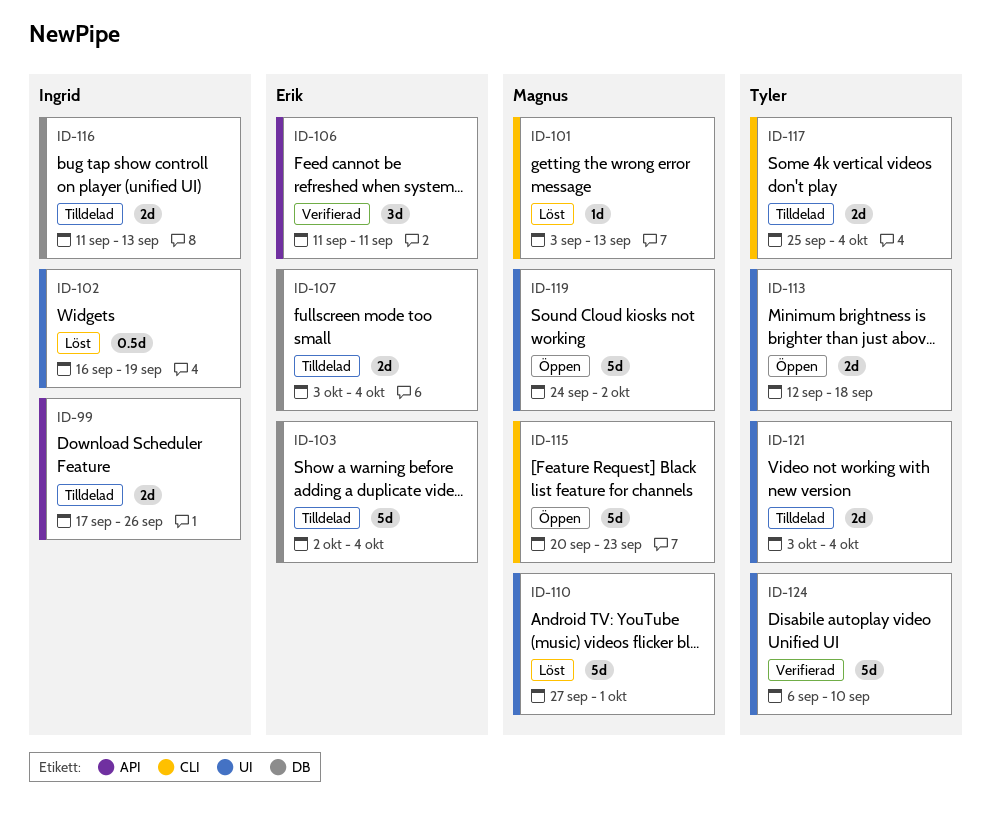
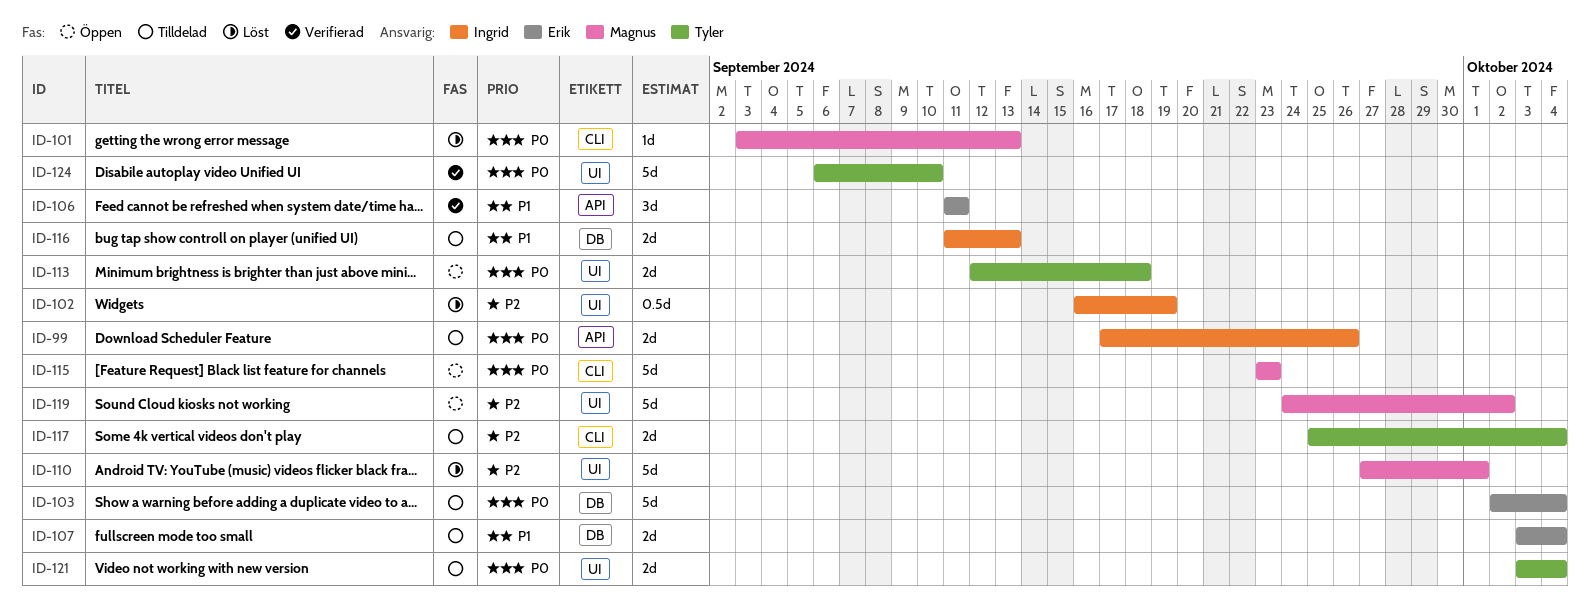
ID-115, start: Sep 20 -> Sep 23

